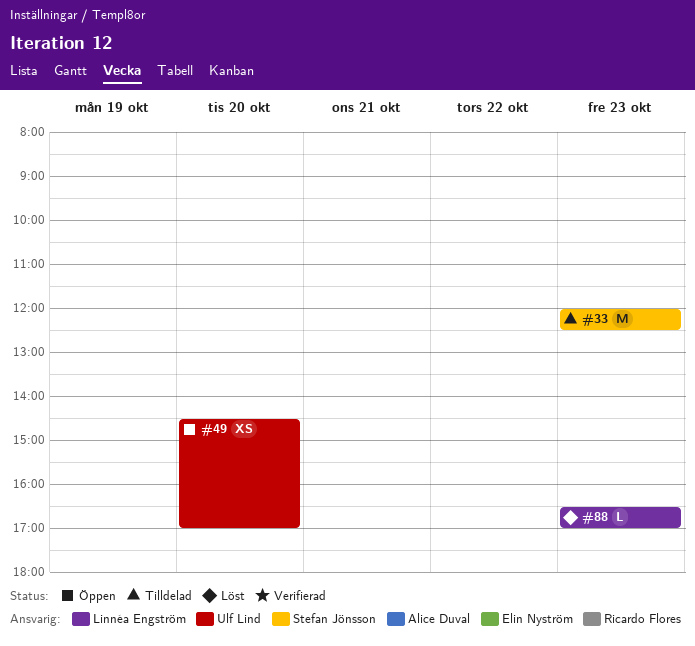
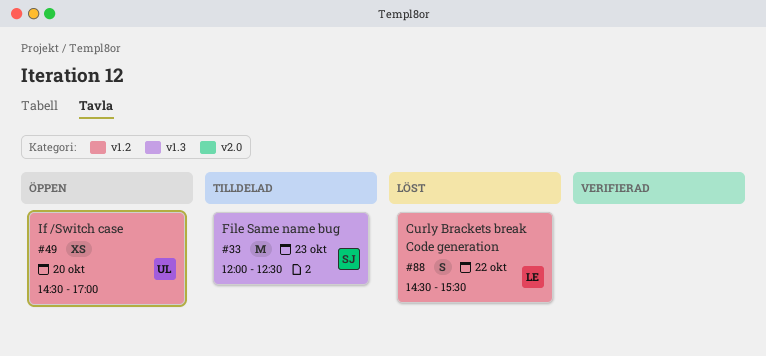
#88, estimate: L -> S
#88, day: Oct 23 -> Oct 22
#88, begins: 16:30 -> 14:30
#88, ends: 17:00 -> 15:30

